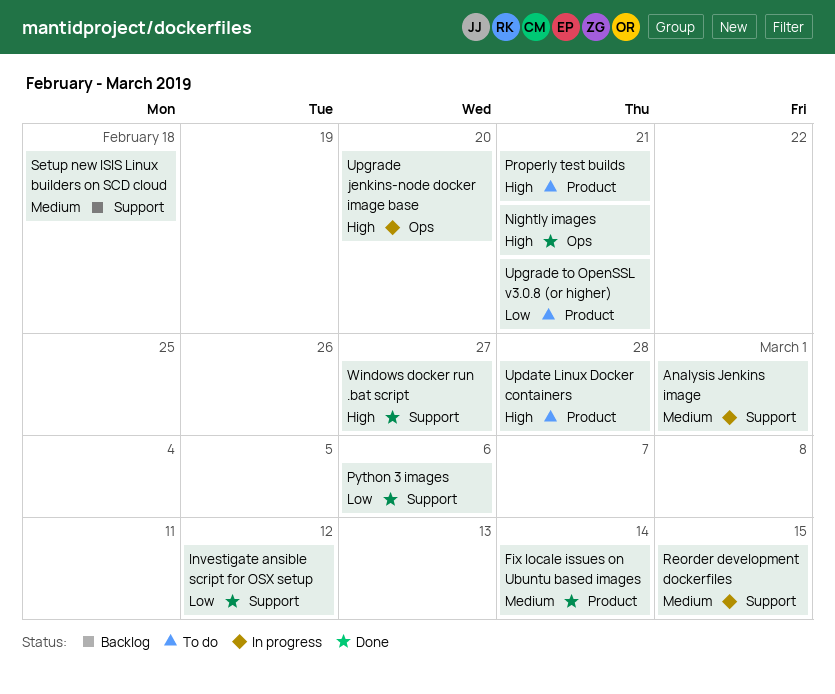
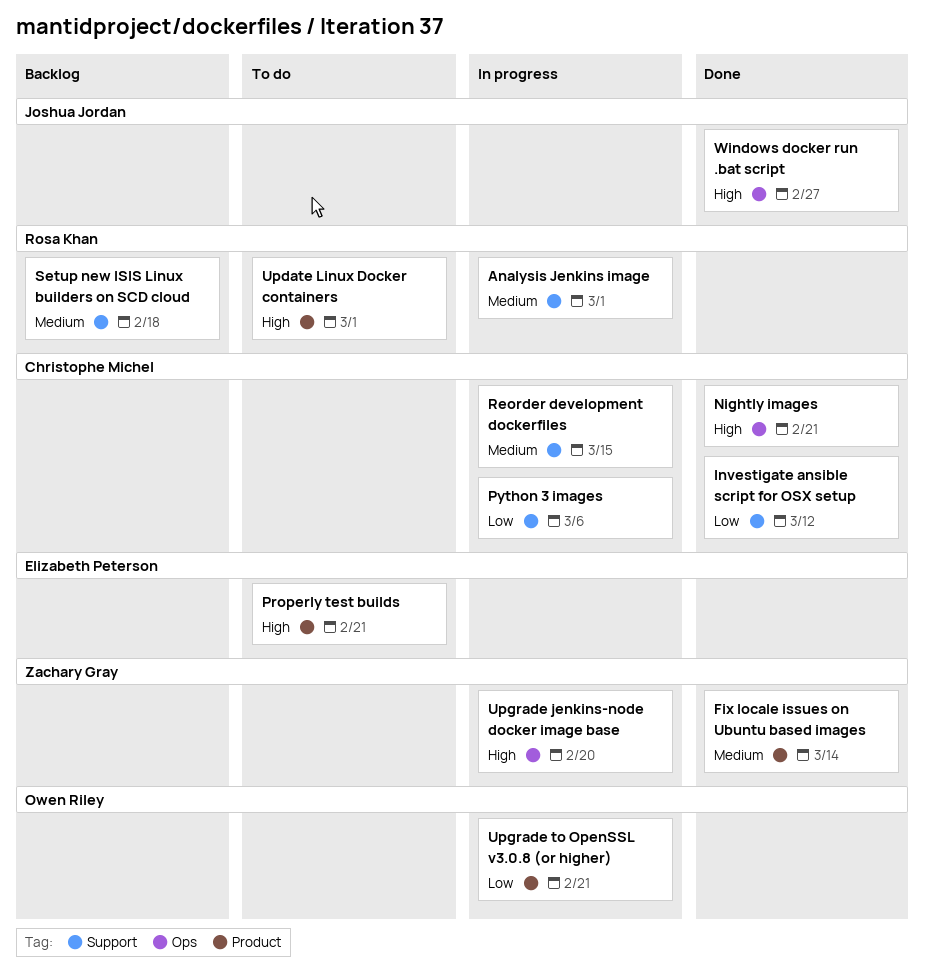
Python 3 images, status: Done -> In progress
Update Linux Docker containers, due: Feb 28 -> Mar 1
Upgrade to OpenSSL v3.0.8 (or higher), status: To do -> In progress
Windows docker run .bat script, label: Support -> Ops

